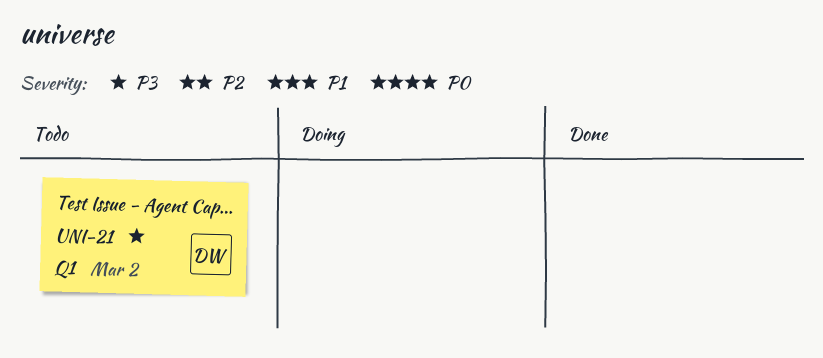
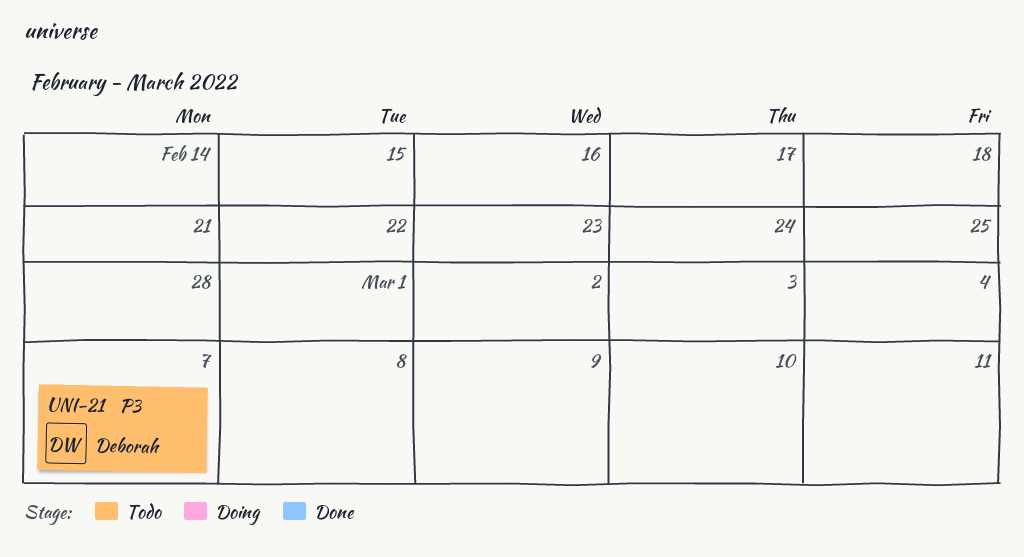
UNI-21, due: Mar 2 -> Mar 7

